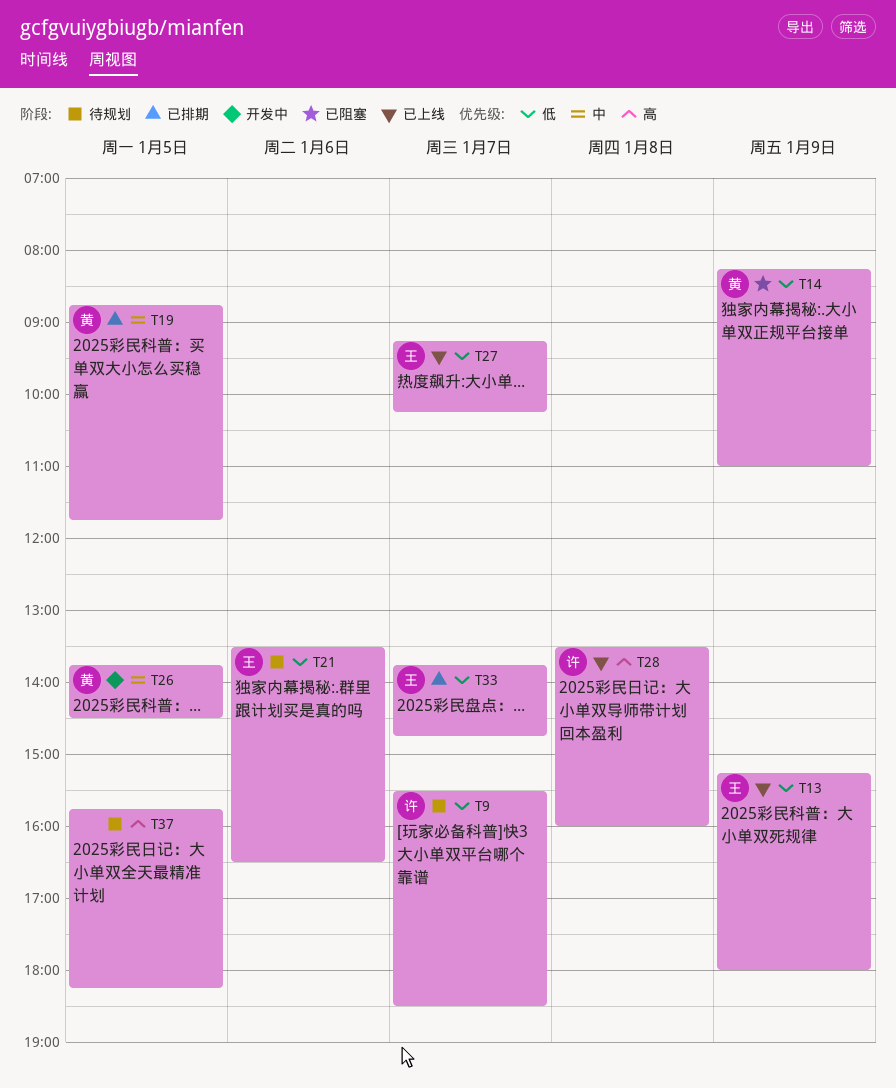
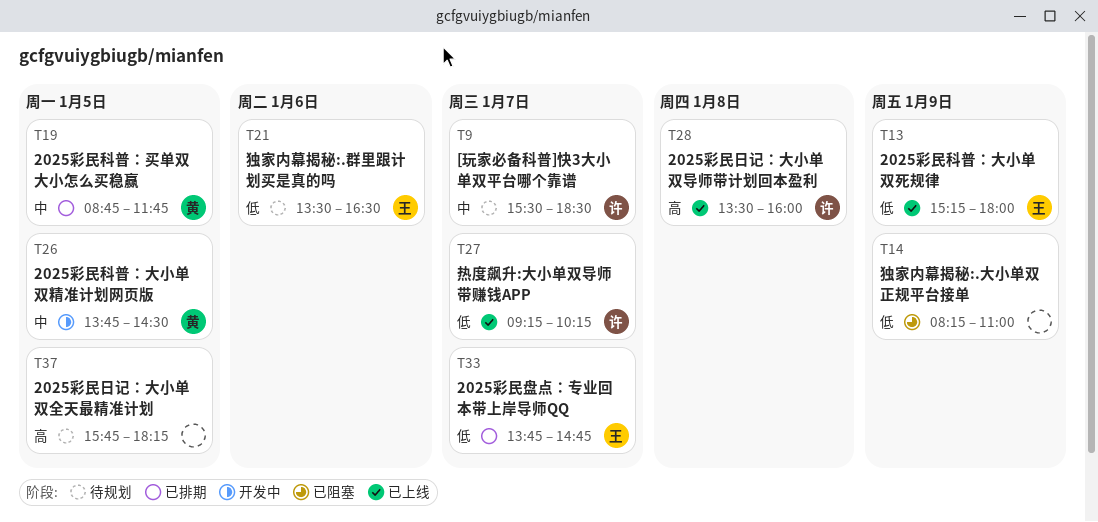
T9, priority: 低 -> 中
T14, owner: 黄 -> none
T27, owner: 王 -> 许

